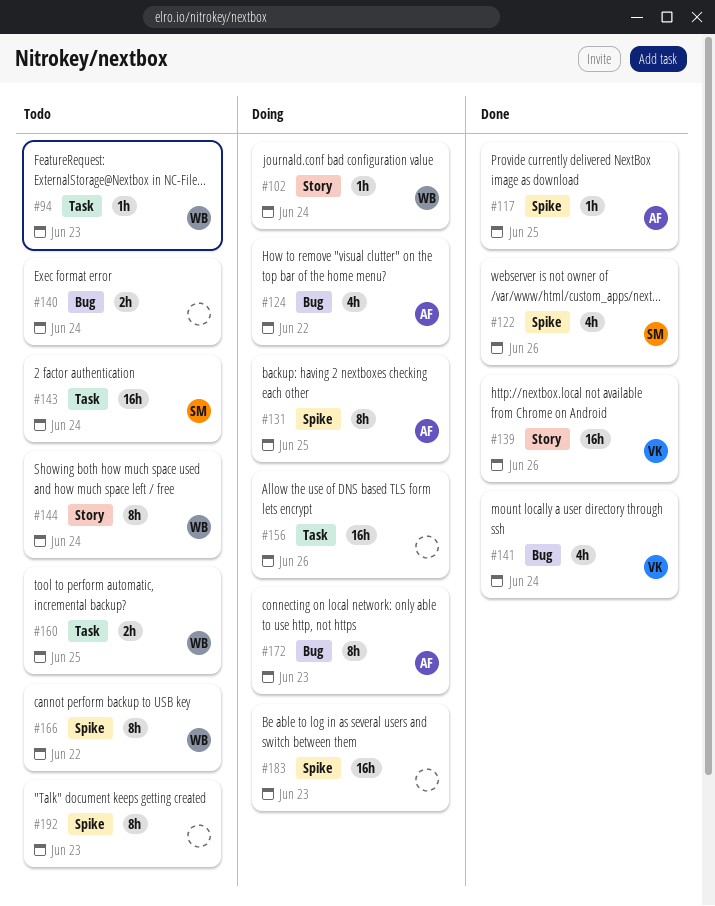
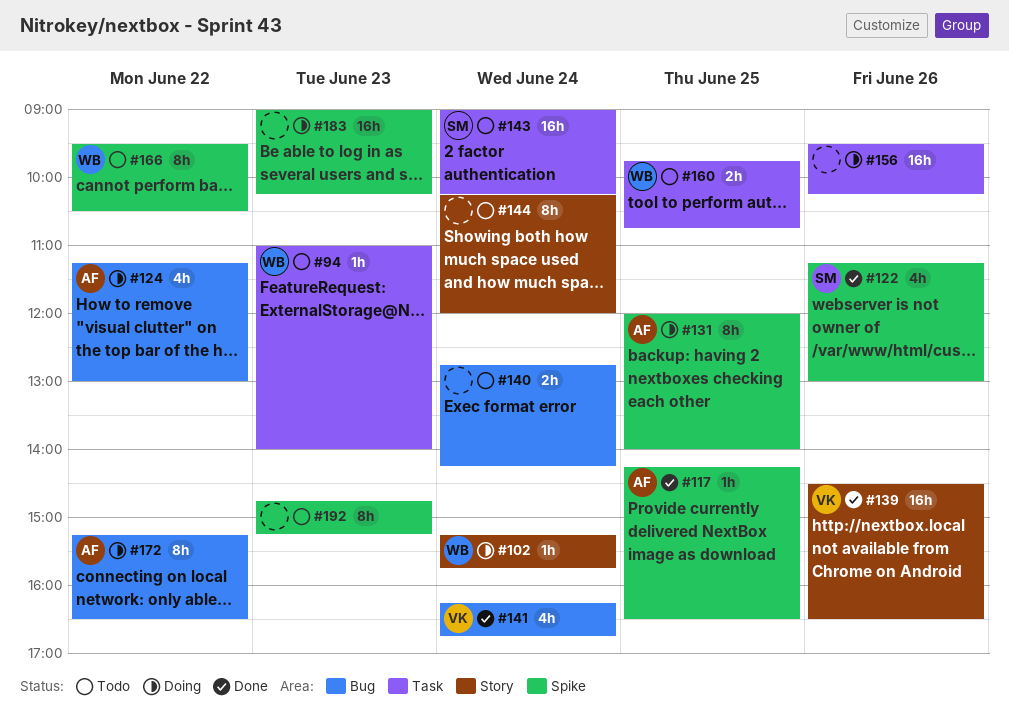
#144, owner: WB -> none
#172, day: Jun 23 -> Jun 22

